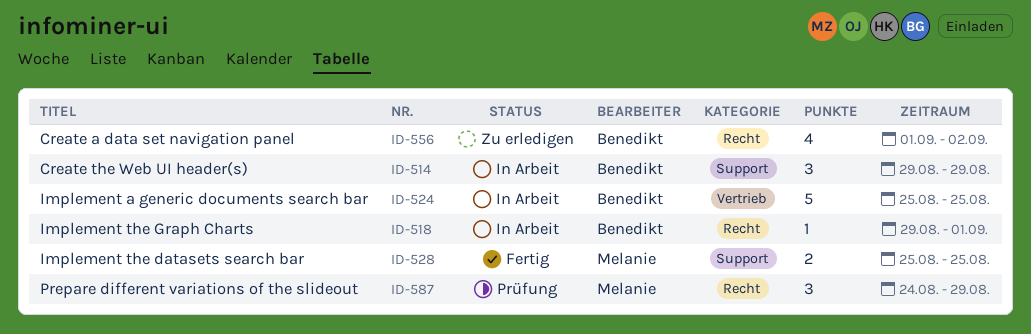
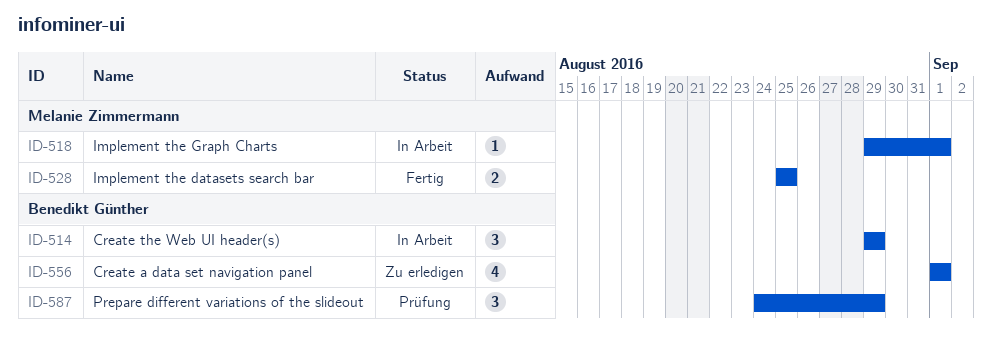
ID-518, owner: Benedikt Günther -> Melanie Zimmermann
ID-524: present -> none
ID-556, due: Sep 2 -> Sep 1
ID-587, owner: Melanie Zimmermann -> Benedikt Günther

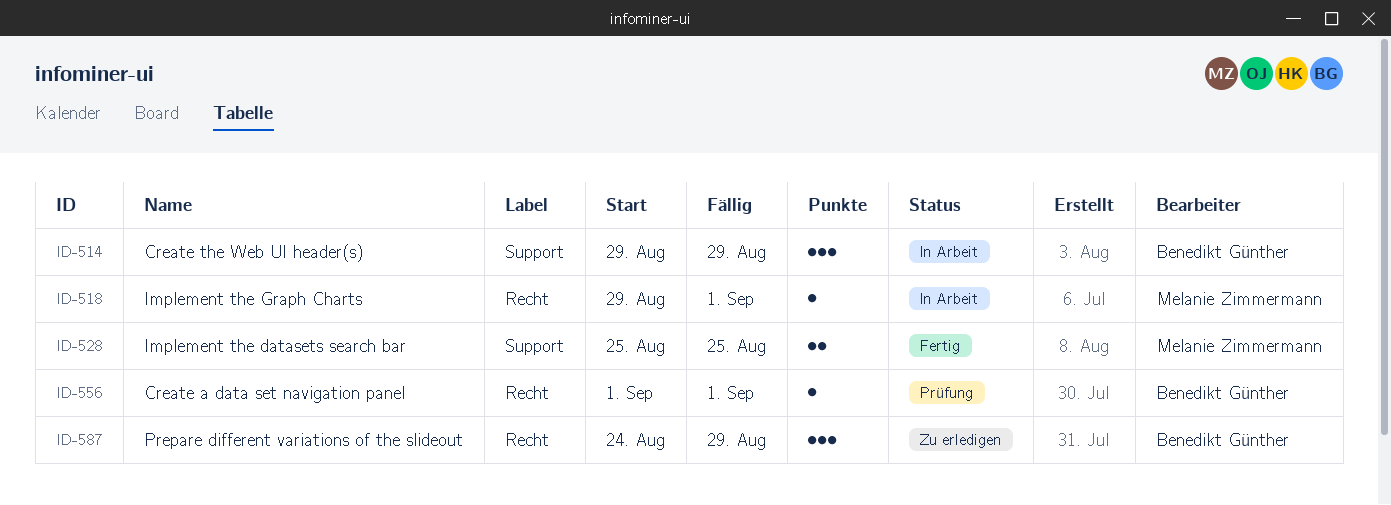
ID-556, status: Zu erledigen -> Prüfung
ID-556, estimate: 4 -> 1
ID-587, status: Prüfung -> Zu erledigen

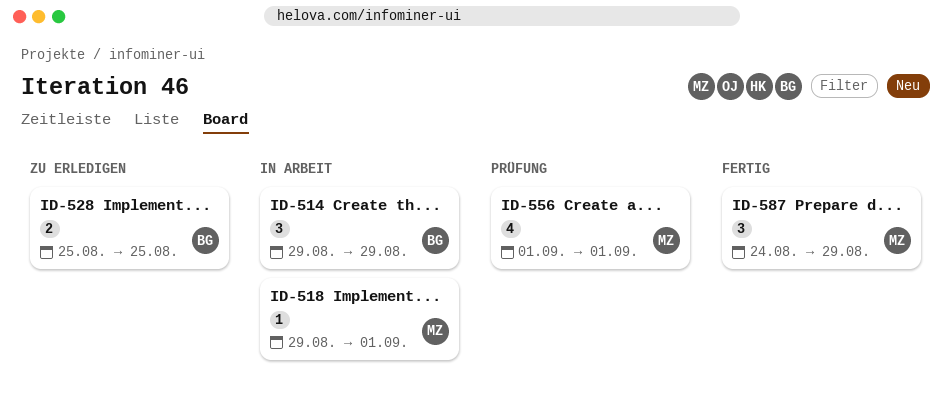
ID-528, status: Fertig -> Zu erledigen
ID-528, owner: Melanie Zimmermann -> Benedikt Günther
ID-556, owner: Benedikt Günther -> Melanie Zimmermann
ID-556, estimate: 1 -> 4
ID-587, status: Zu erledigen -> Fertig
ID-587, owner: Benedikt Günther -> Melanie Zimmermann

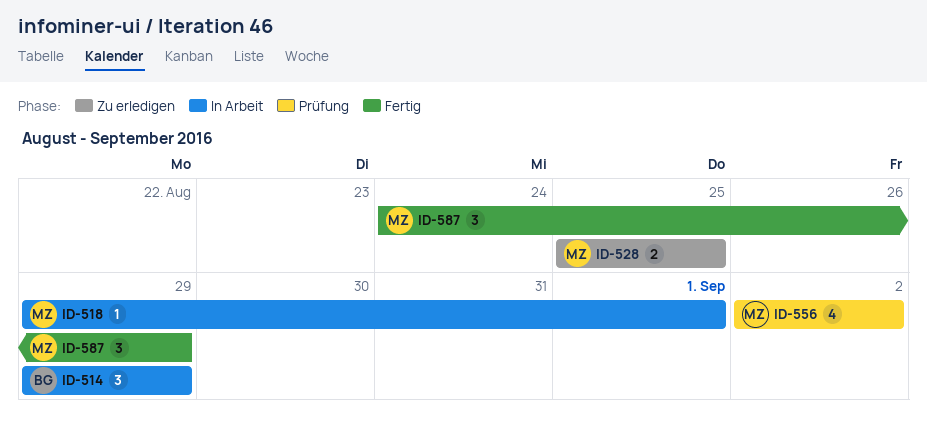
ID-528, owner: BG -> MZ
ID-556, start: Sep 1 -> Sep 2
ID-556, due: Sep 1 -> Sep 2

